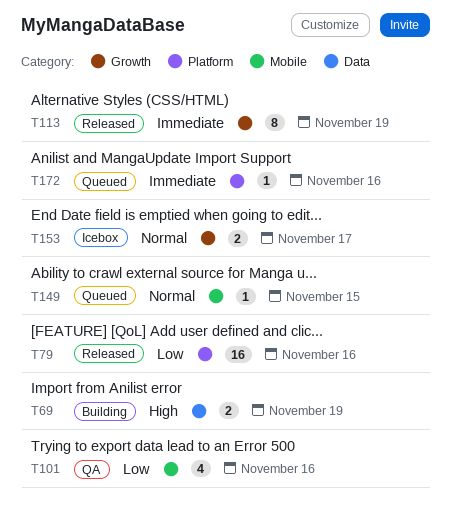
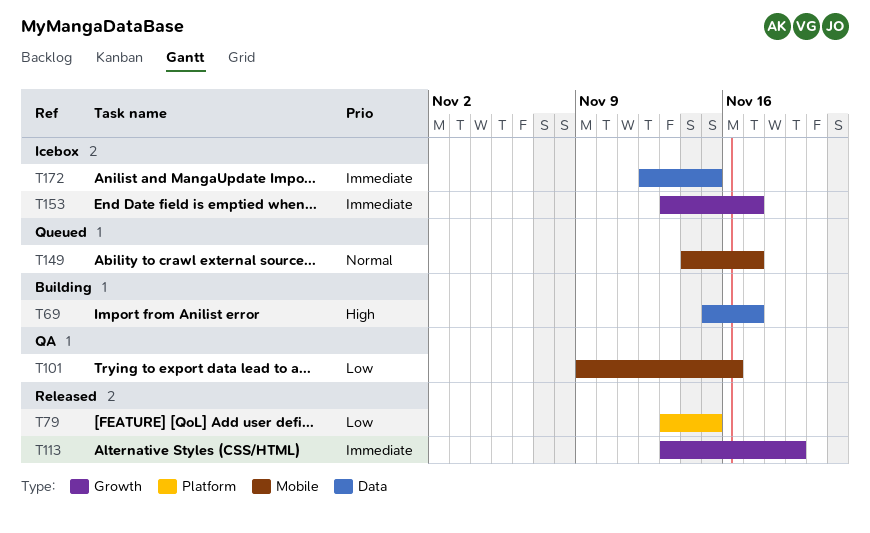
T69, due: Nov 19 -> Nov 17
T79, due: Nov 16 -> Nov 15
T149, due: Nov 15 -> Nov 17
T153, priority: Normal -> Immediate
T172, status: Queued -> Icebox
T172, label: Platform -> Data
T172, due: Nov 16 -> Nov 15

